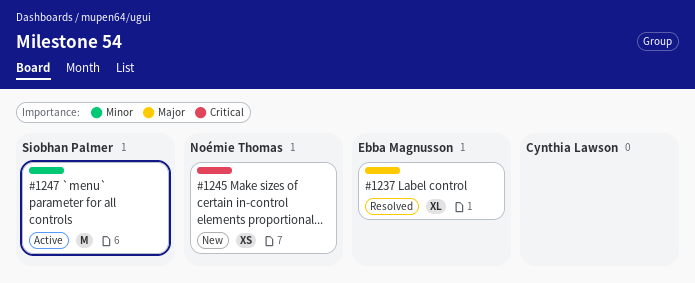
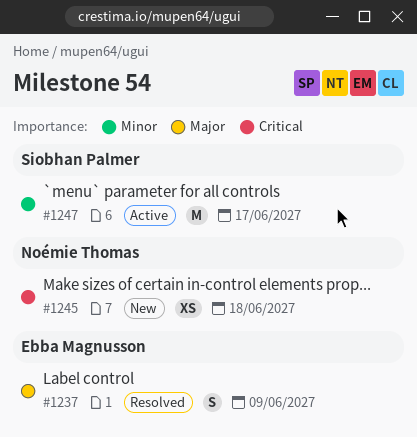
#1237, estimate: XL -> S

